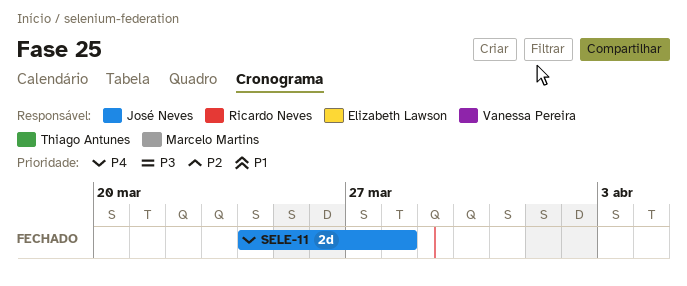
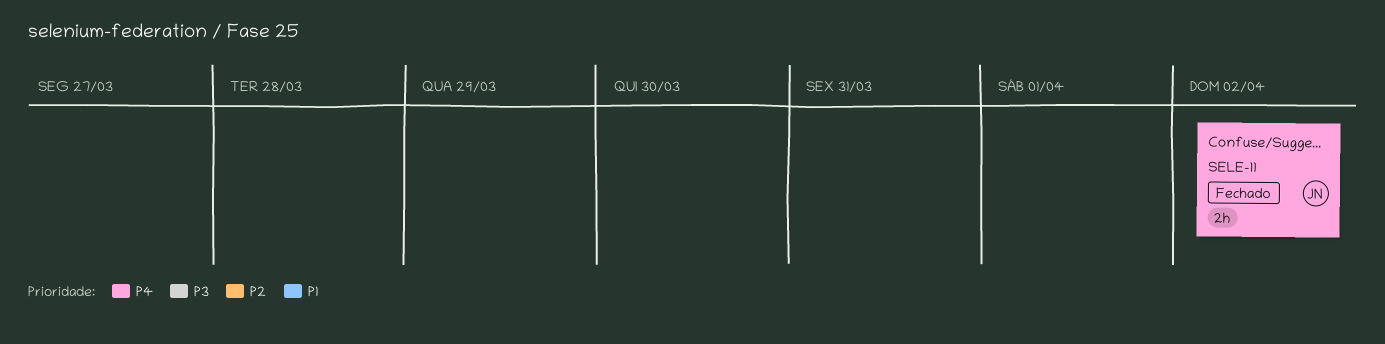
SELE-11, estimate: 2d -> 2h
SELE-11, due: Mar 28 -> Apr 2

